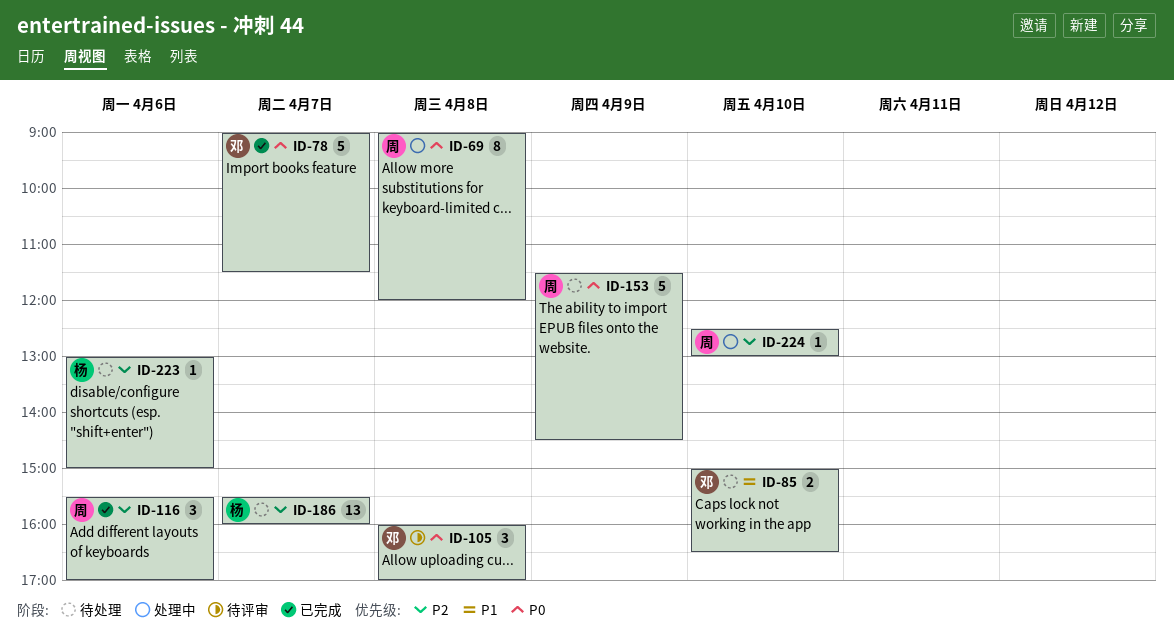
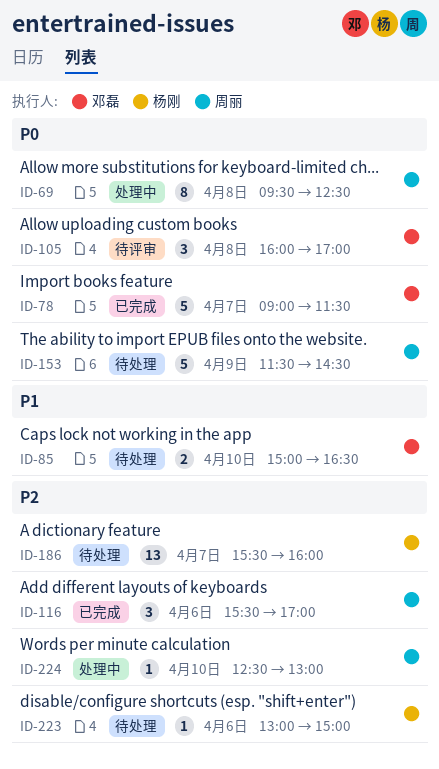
ID-69, begins: 09:00 -> 09:30
ID-69, ends: 12:00 -> 12:30

